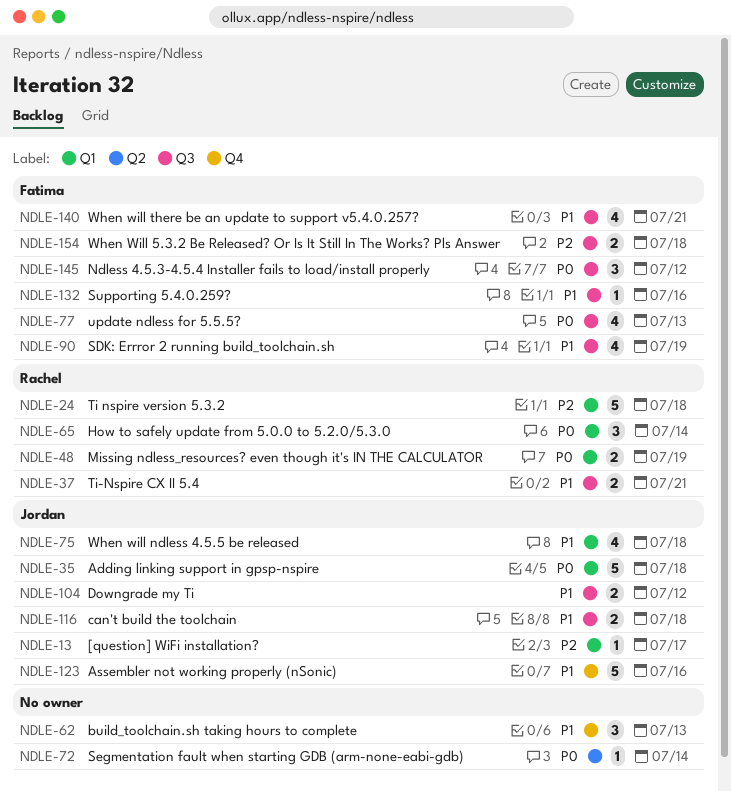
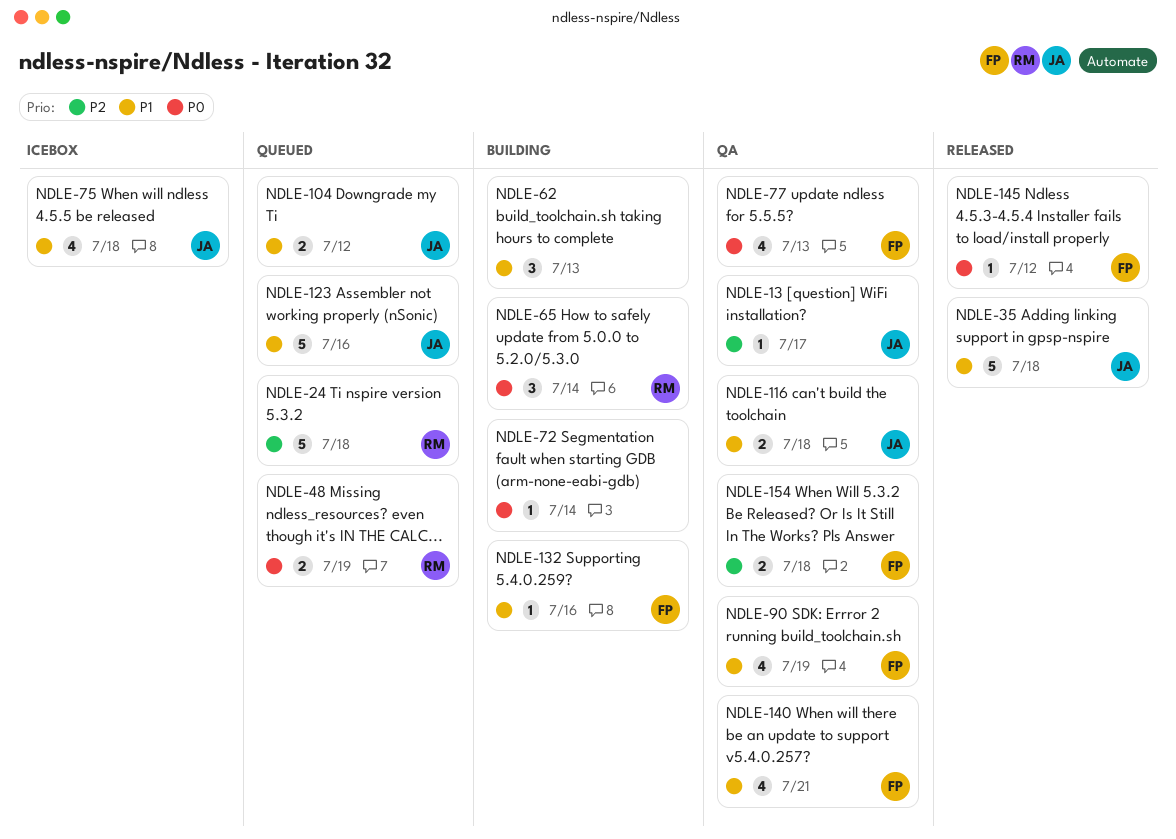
NDLE-35, priority: P0 -> P1
NDLE-37: present -> none
NDLE-145, estimate: 3 -> 1

